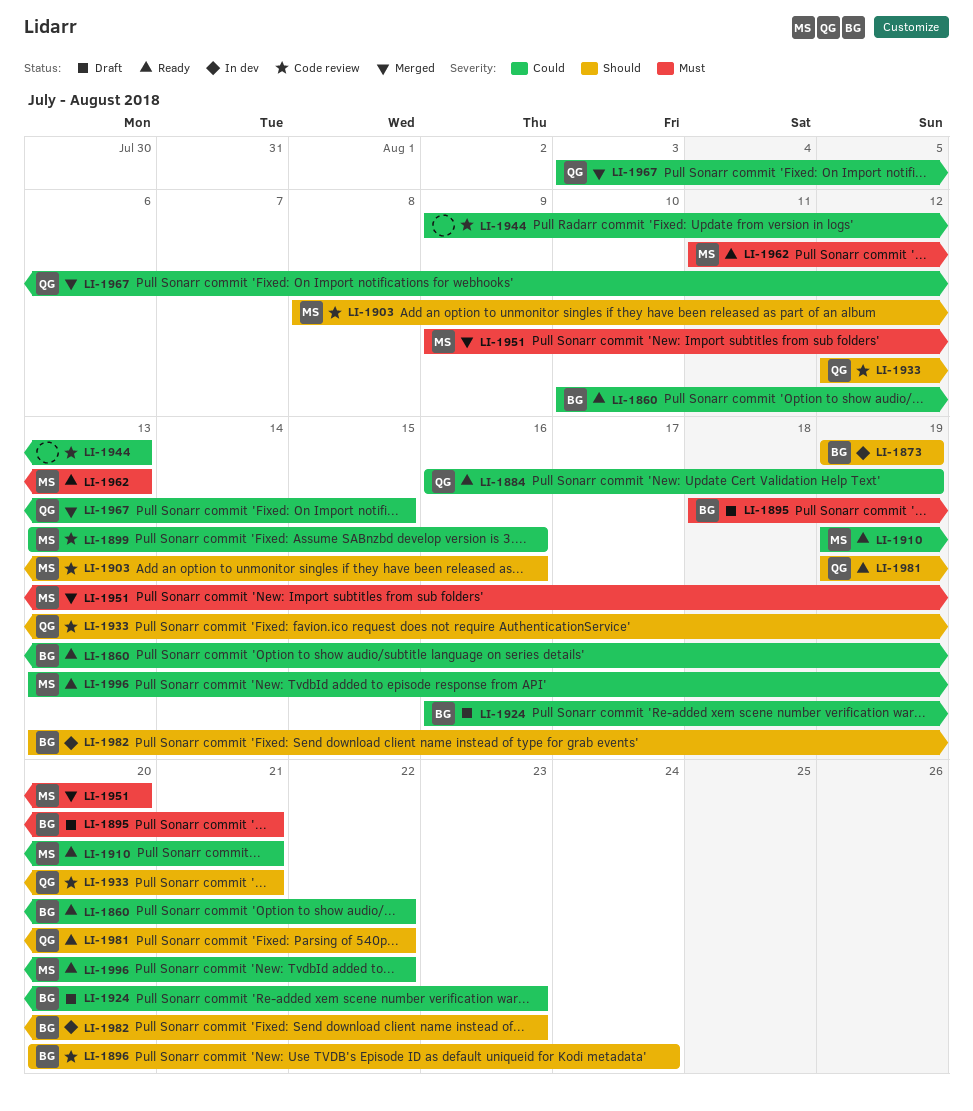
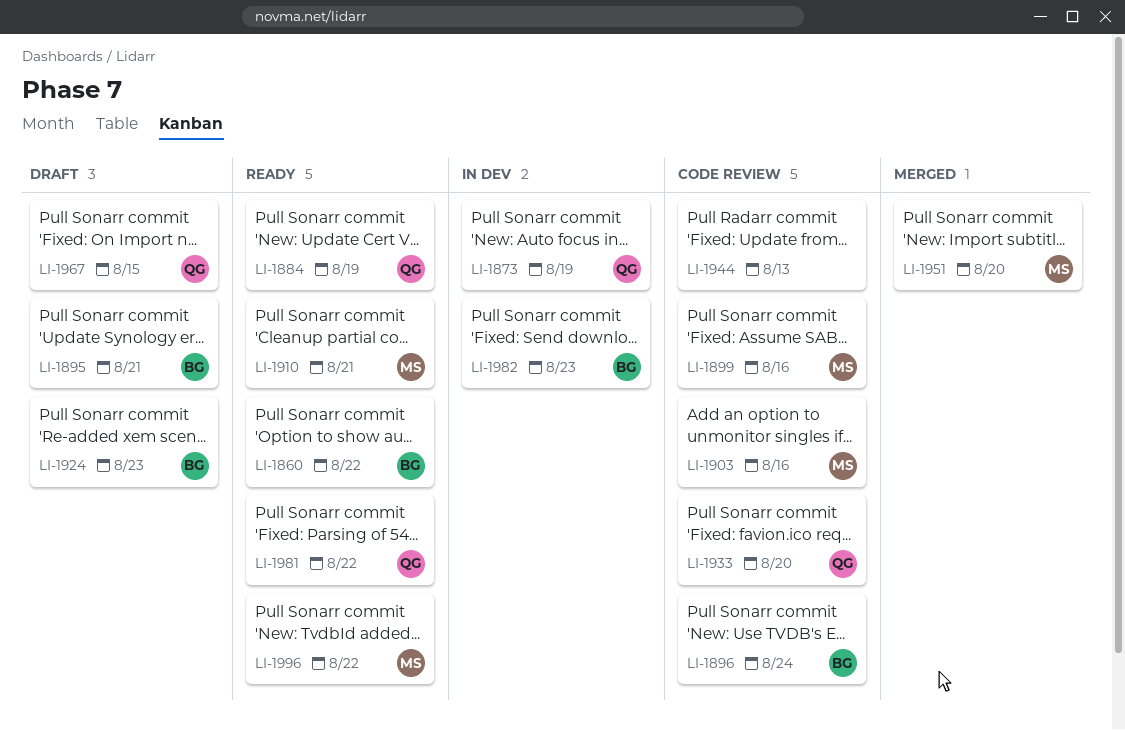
LI-1873, owner: BG -> QG
LI-1933, due: Aug 21 -> Aug 20
LI-1962: present -> none
LI-1967, status: Merged -> Draft

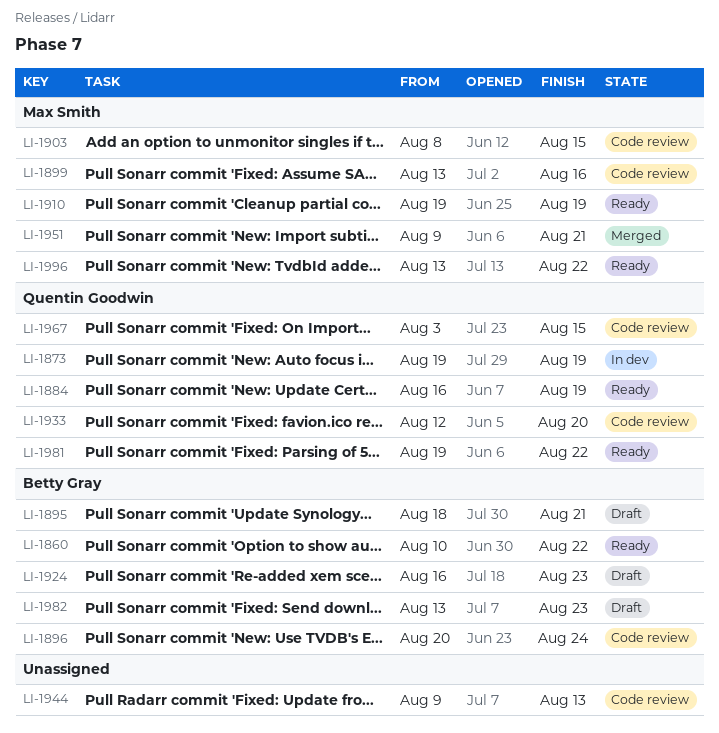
LI-1903, due: Aug 16 -> Aug 15
LI-1910, due: Aug 21 -> Aug 19
LI-1951, due: Aug 20 -> Aug 21
LI-1967, status: Draft -> Code review
LI-1982, status: In dev -> Draft

